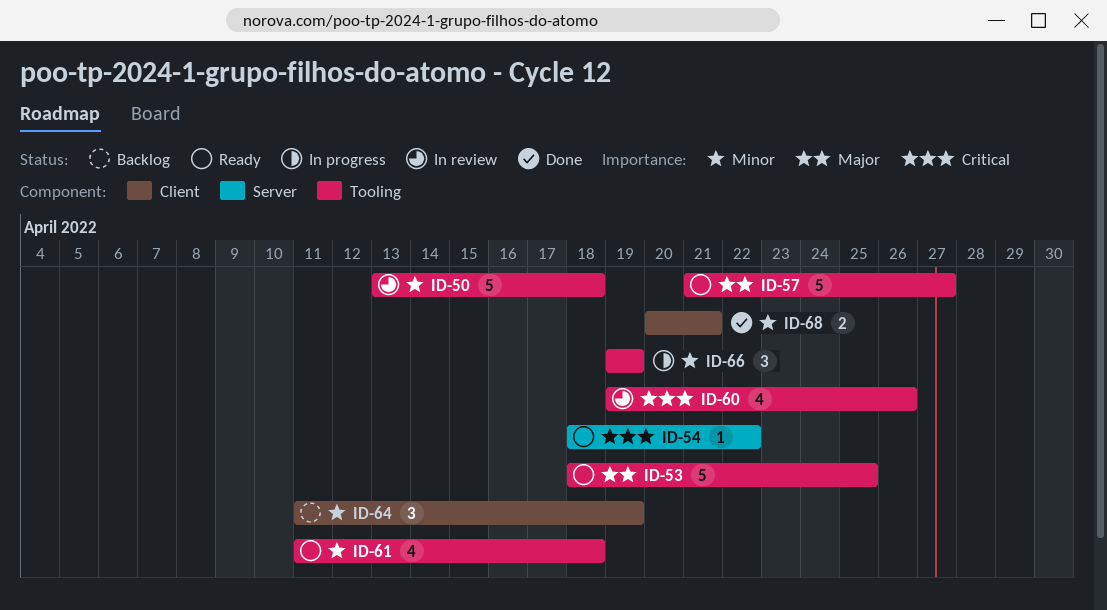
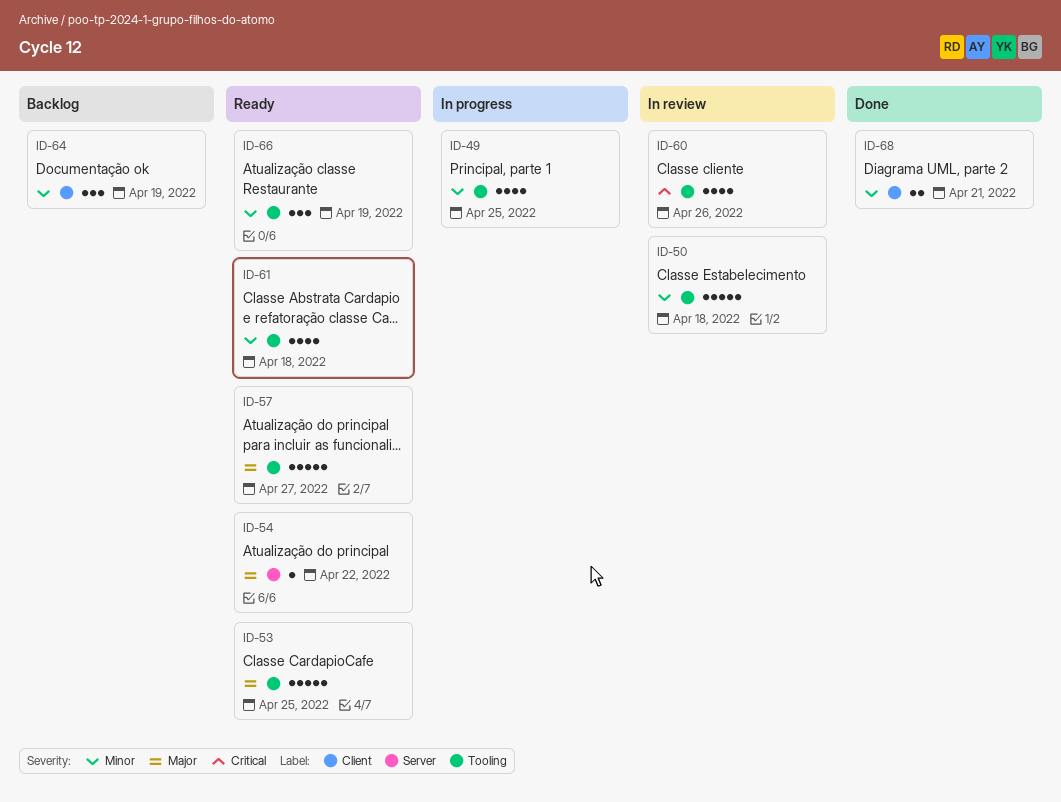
ID-49: none -> present
ID-54, priority: Critical -> Major
ID-66, status: In progress -> Ready

